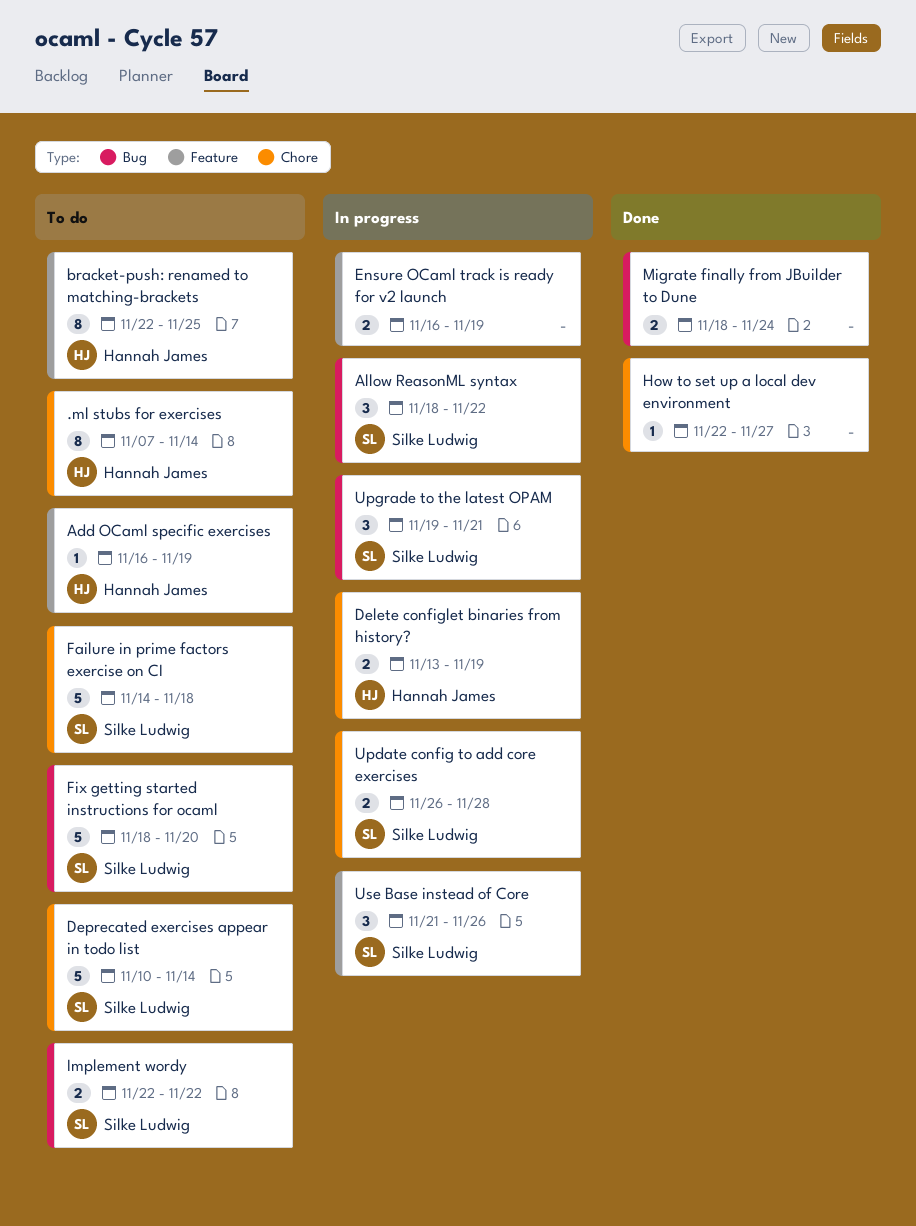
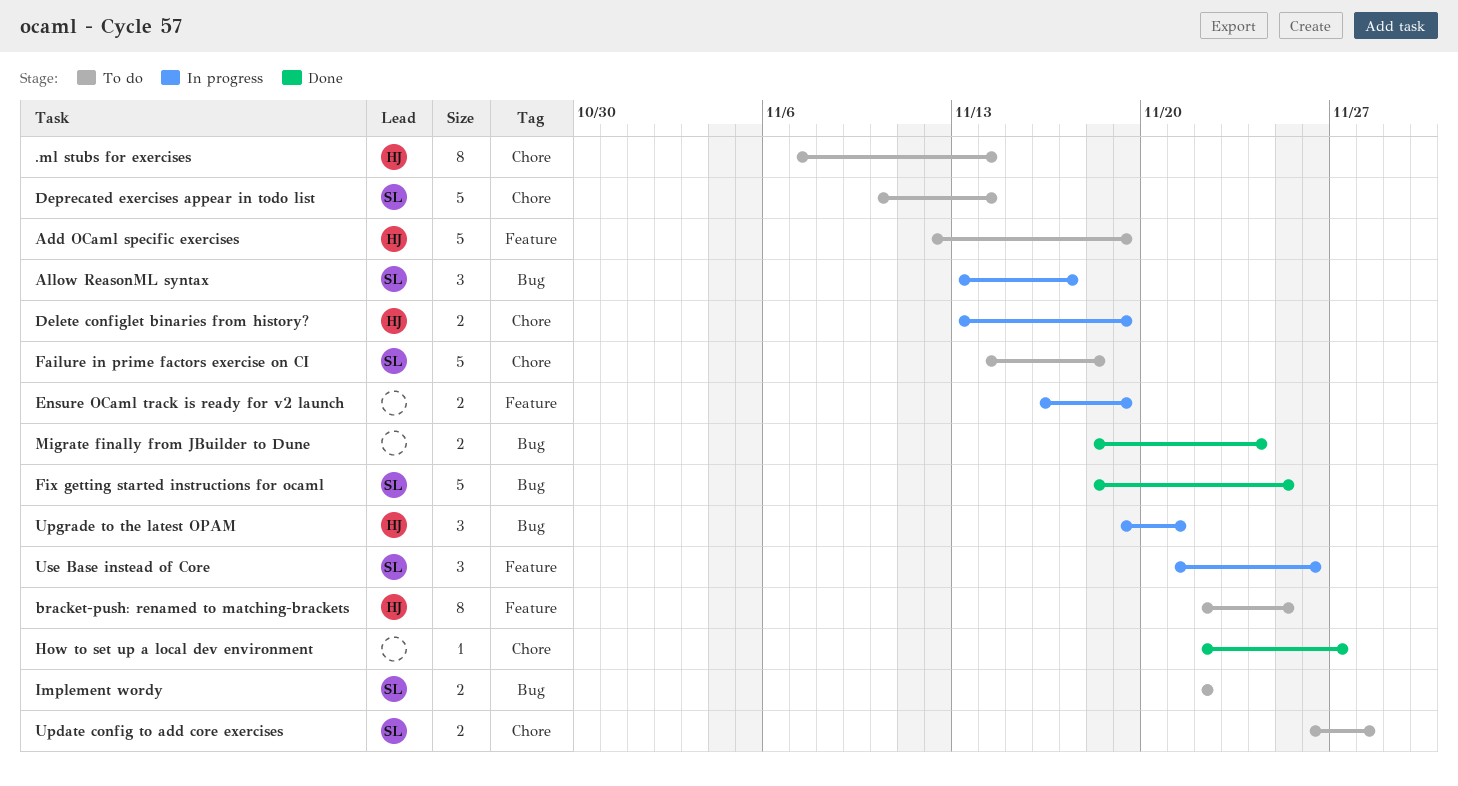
Add OCaml specific exercises, estimate: 1 -> 5
Add OCaml specific exercises, start: Nov 16 -> Nov 12
Allow ReasonML syntax, start: Nov 18 -> Nov 13
Allow ReasonML syntax, due: Nov 22 -> Nov 17
Fix getting started instructions for ocaml, status: To do -> Done
Fix getting started instructions for ocaml, due: Nov 20 -> Nov 25
Update config to add core exercises, status: In progress -> To do
Upgrade to the latest OPAM, owner: Silke Ludwig -> Hannah James

